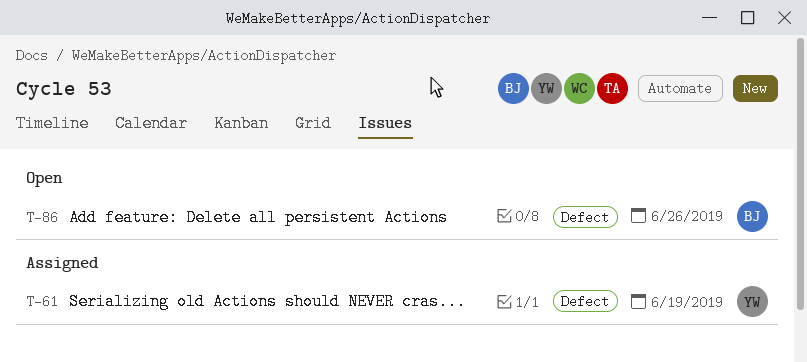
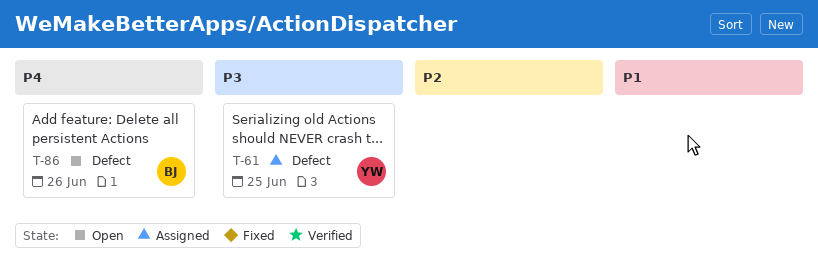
T-61, due: Jun 19 -> Jun 25

